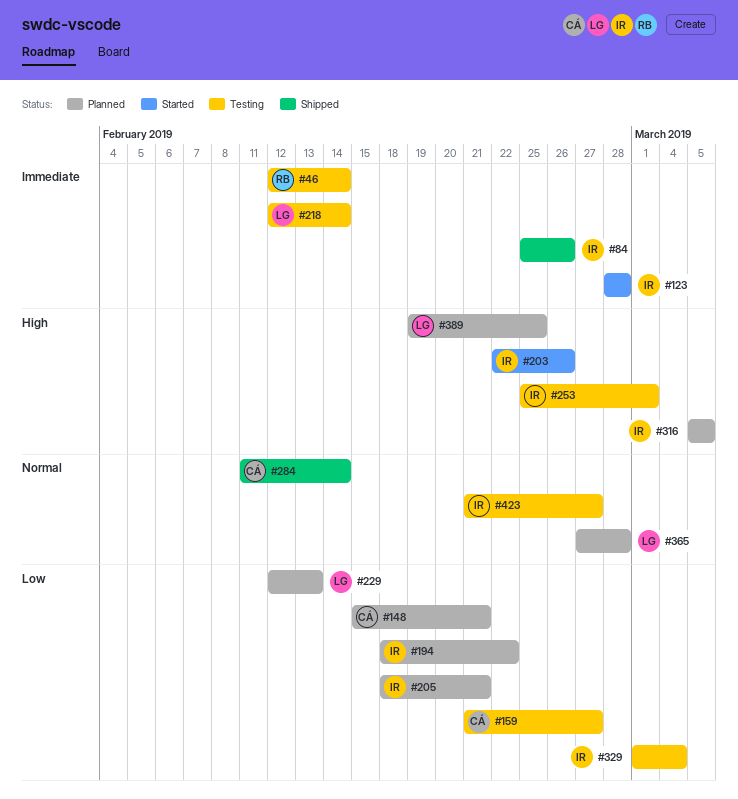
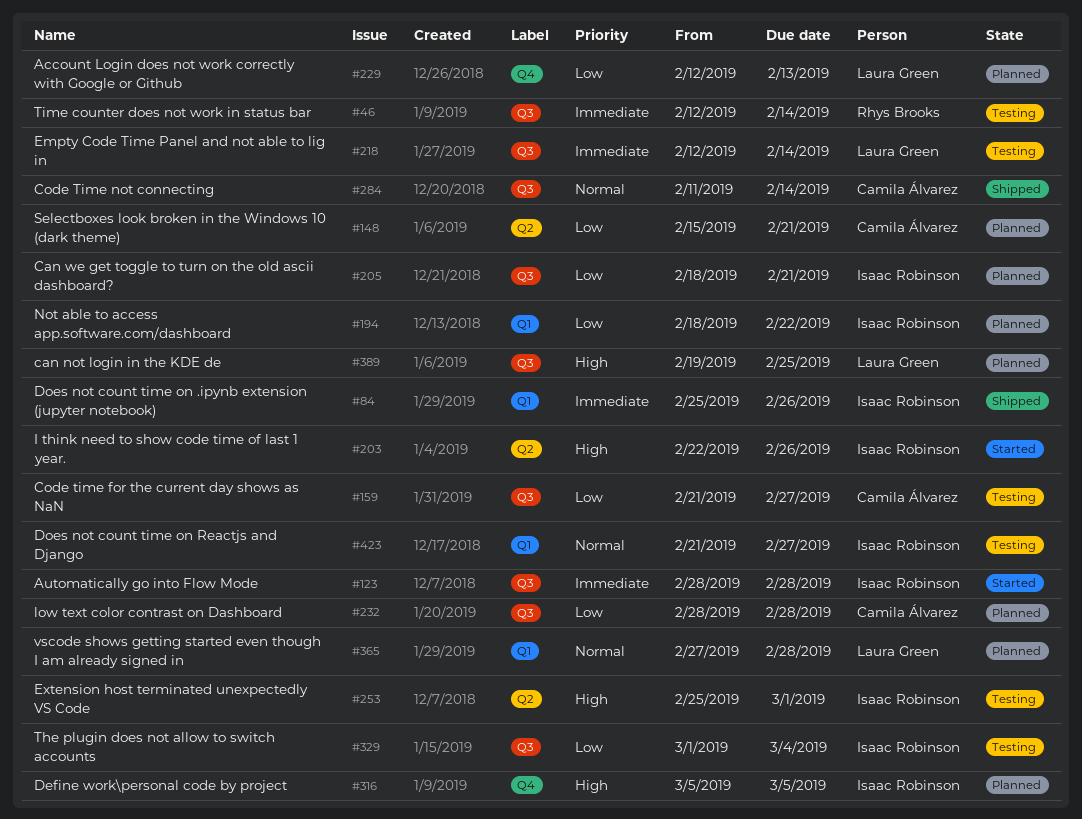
#232: none -> present

